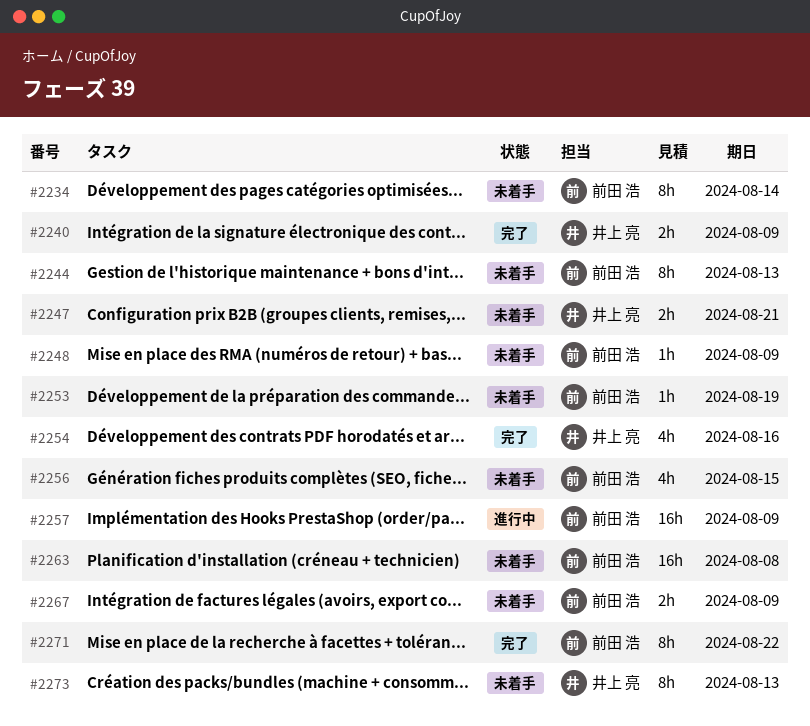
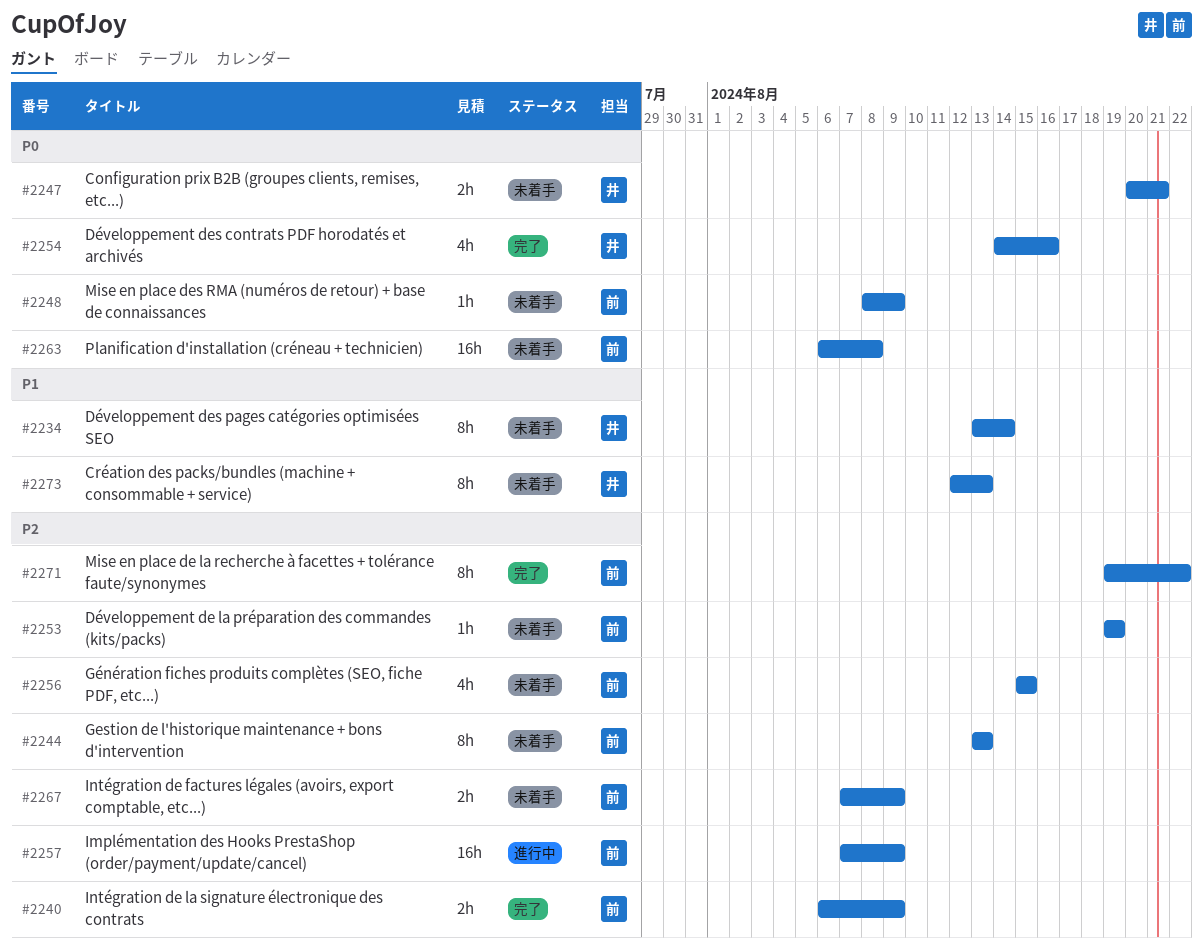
#2234, owner: 前田 浩 -> 井上 亮
#2240, owner: 井上 亮 -> 前田 浩

